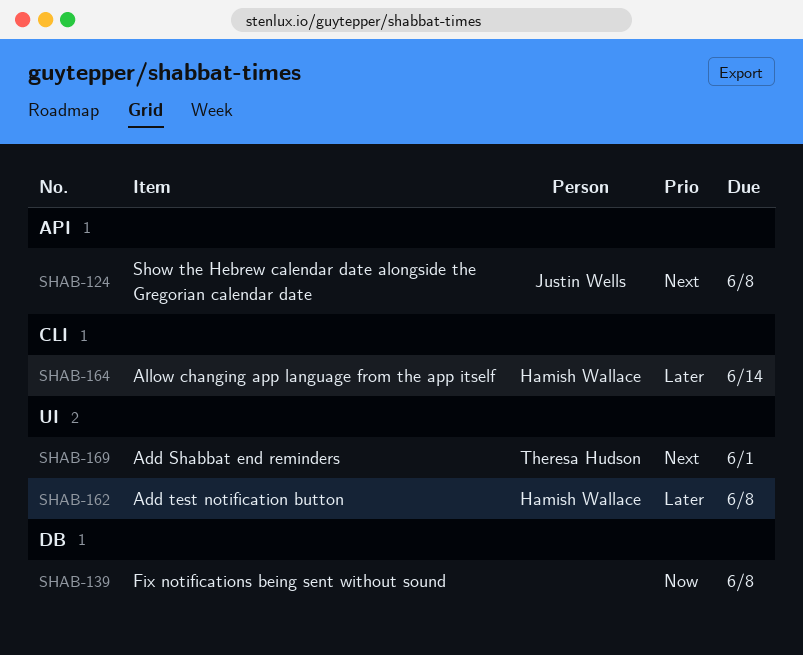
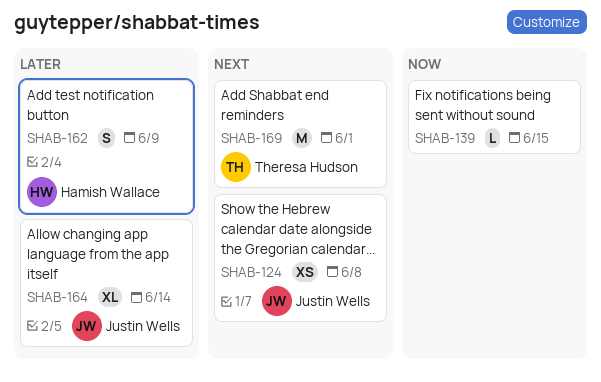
SHAB-139, due: Jun 8 -> Jun 15
SHAB-162, due: Jun 8 -> Jun 9
SHAB-164, owner: Hamish Wallace -> Justin Wells

